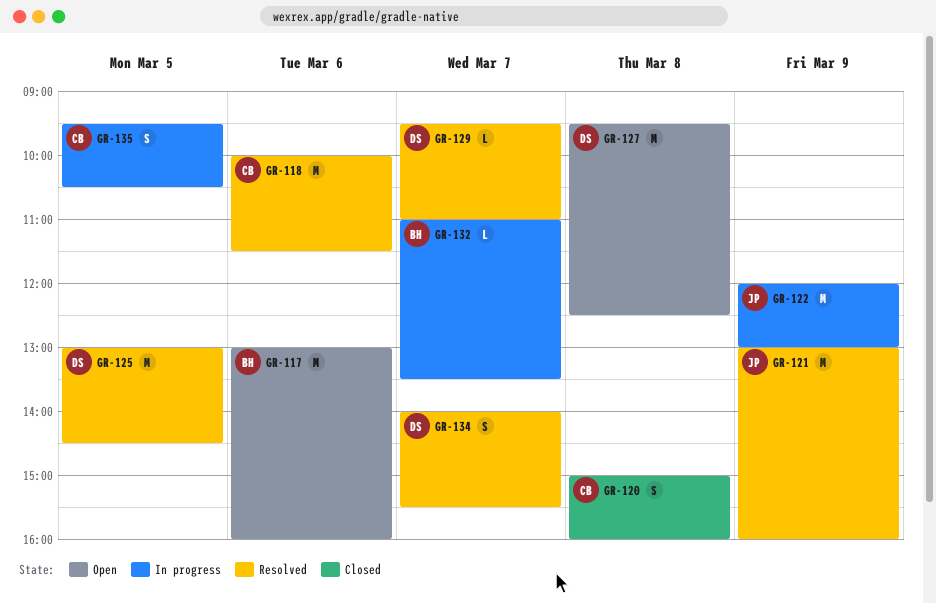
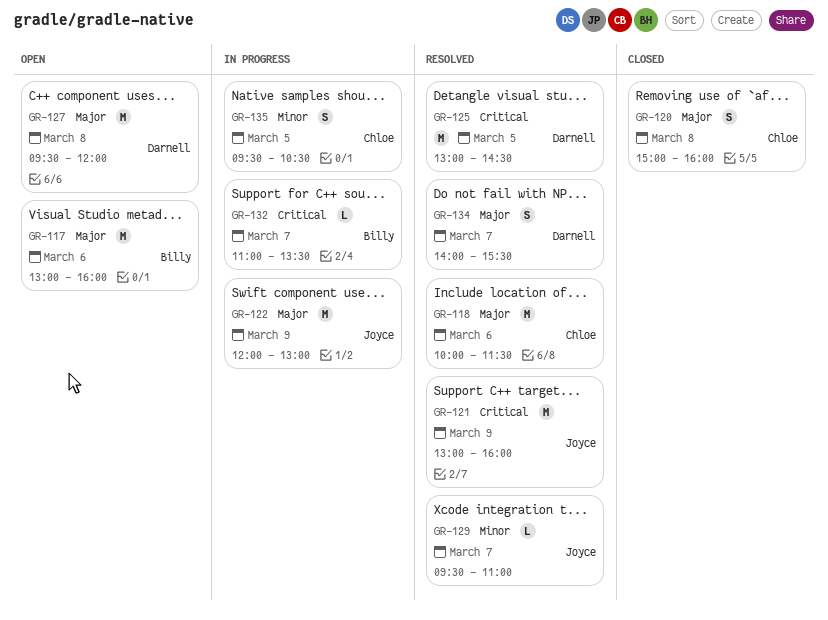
GR-127, ends: 12:30 -> 12:00
GR-129, owner: Darnell -> Joyce

